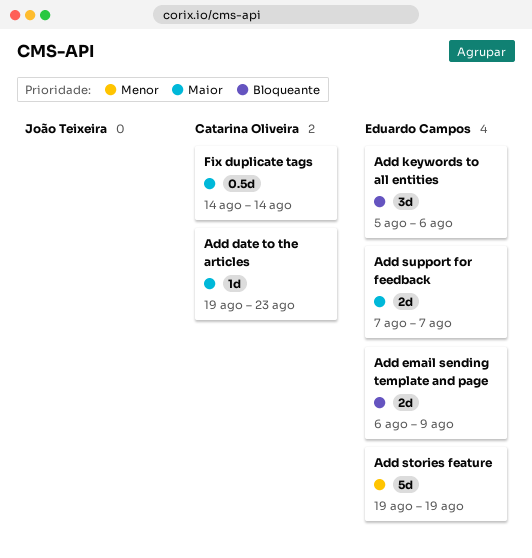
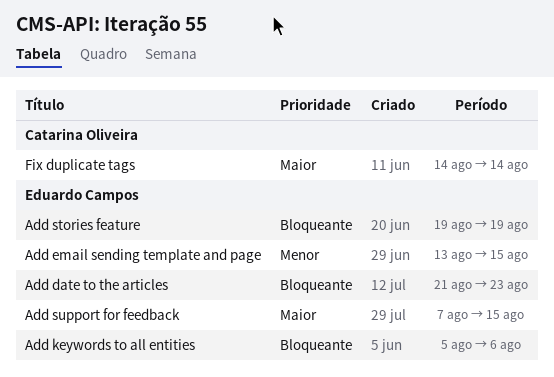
Add date to the articles, owner: Catarina Oliveira -> Eduardo Campos
Add date to the articles, priority: Maior -> Bloqueante
Add date to the articles, start: Aug 19 -> Aug 21
Add email sending template and page, priority: Bloqueante -> Menor
Add email sending template and page, start: Aug 6 -> Aug 13
Add email sending template and page, due: Aug 9 -> Aug 15
Add stories feature, priority: Menor -> Bloqueante
Add support for feedback, due: Aug 7 -> Aug 15

